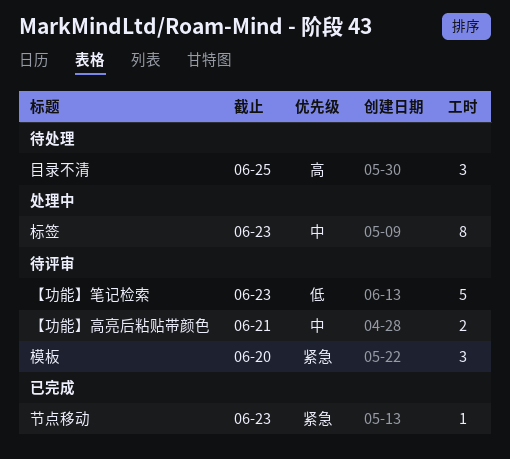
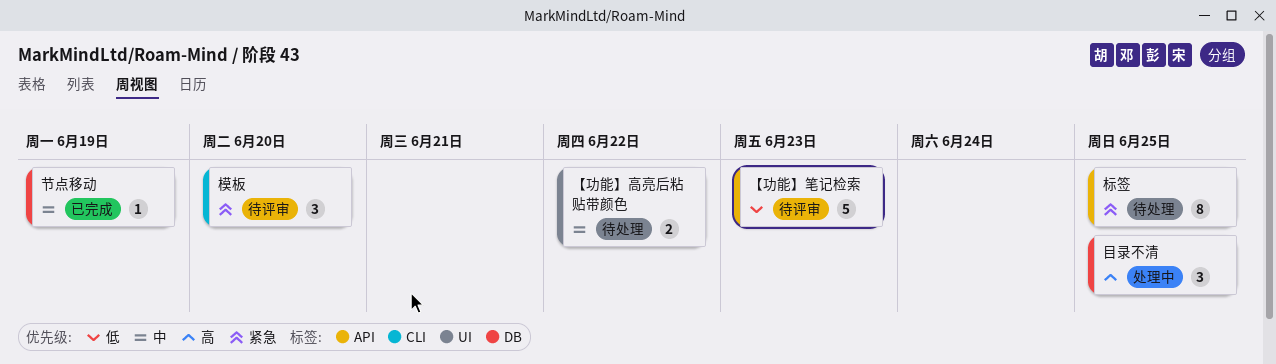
【功能】高亮后粘贴带颜色, status: 待评审 -> 待处理
【功能】高亮后粘贴带颜色, due: Jun 21 -> Jun 22
标签, status: 处理中 -> 待处理
标签, priority: 中 -> 紧急
标签, due: Jun 23 -> Jun 25
目录不清, status: 待处理 -> 处理中
节点移动, priority: 紧急 -> 中
节点移动, due: Jun 23 -> Jun 19

